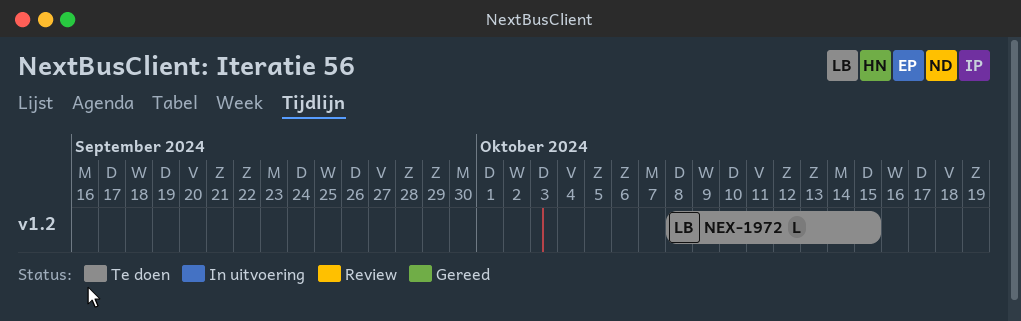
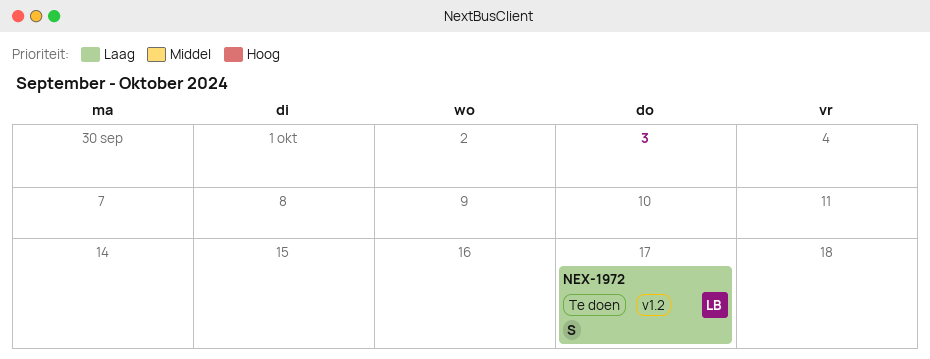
NEX-1972, estimate: L -> S
NEX-1972, due: Oct 15 -> Oct 17

